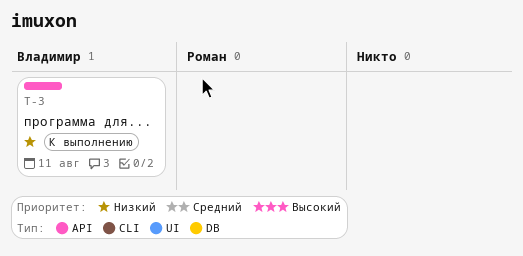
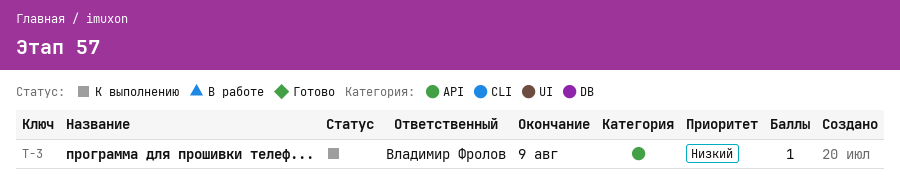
T-3, due: Aug 11 -> Aug 9

